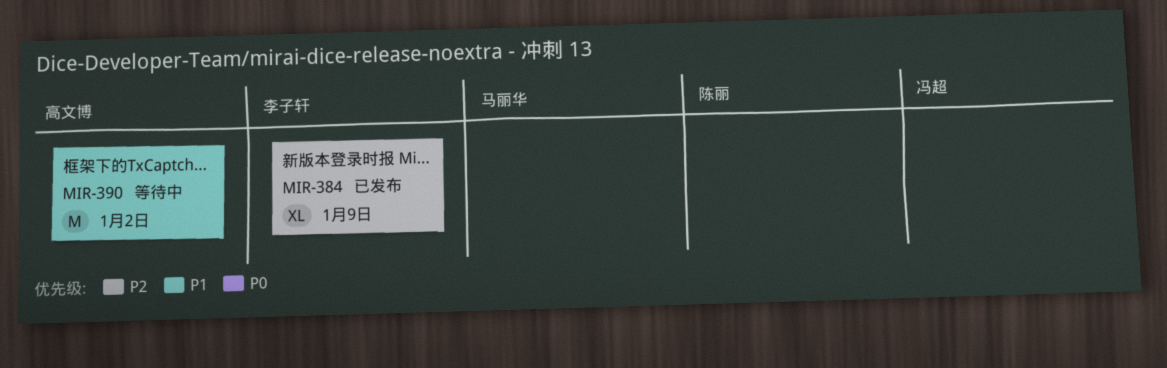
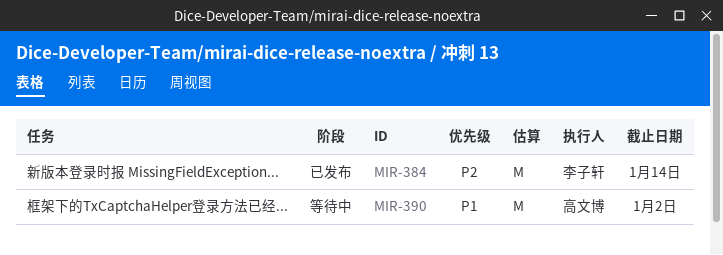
MIR-384, estimate: XL -> M
MIR-384, due: Jan 9 -> Jan 14

